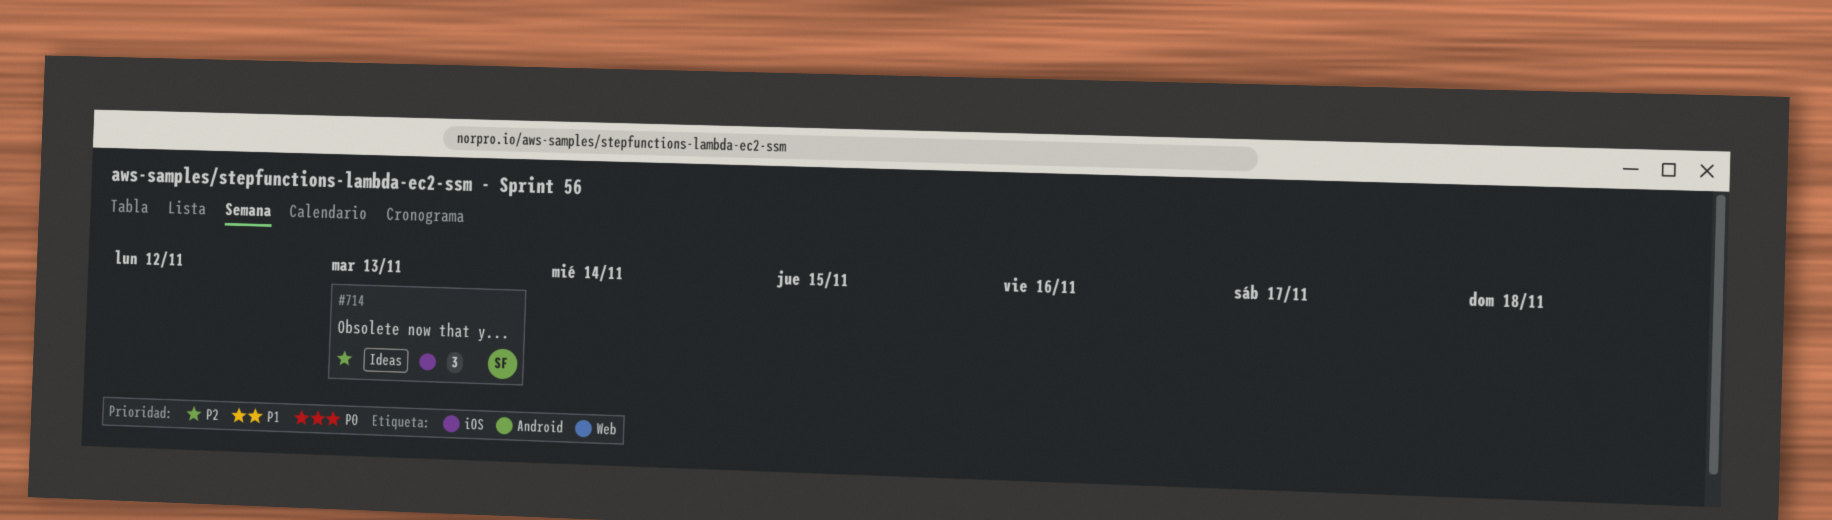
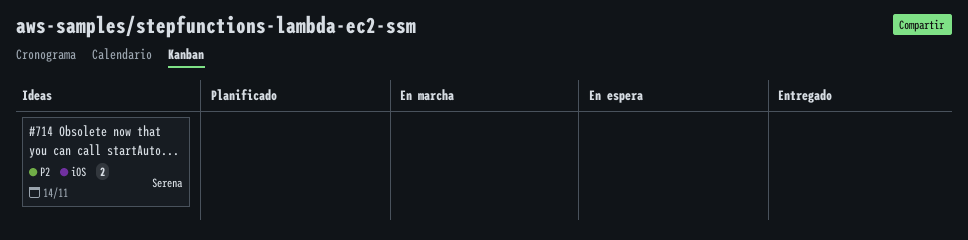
#714, estimate: 3 -> 2
#714, due: Nov 13 -> Nov 14

